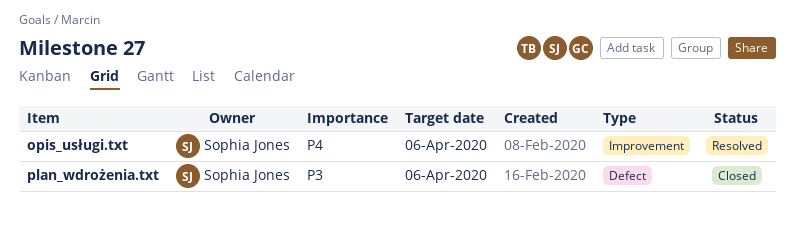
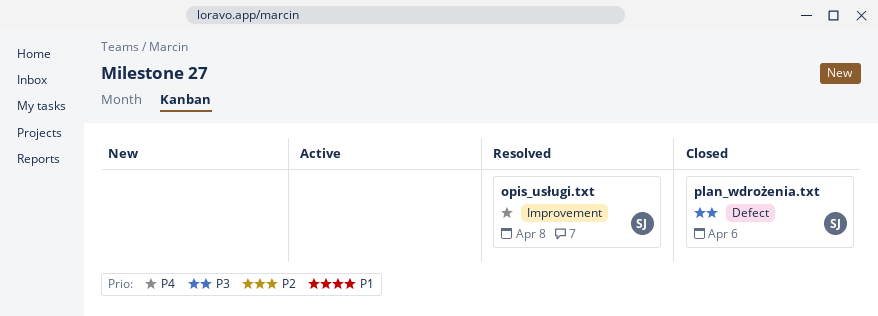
opis_usługi.txt, due: Apr 6 -> Apr 8

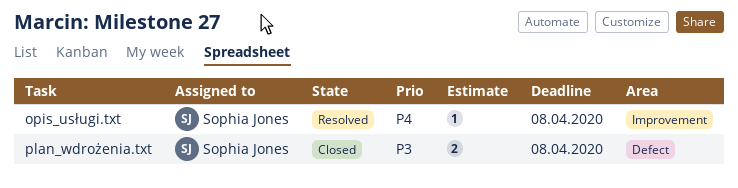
plan_wdrożenia.txt, due: Apr 6 -> Apr 8

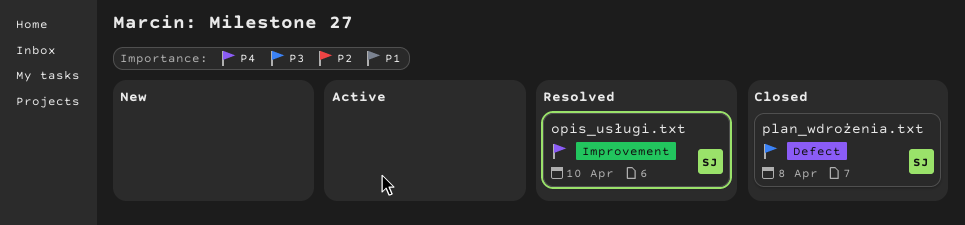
opis_usługi.txt, due: Apr 8 -> Apr 10

